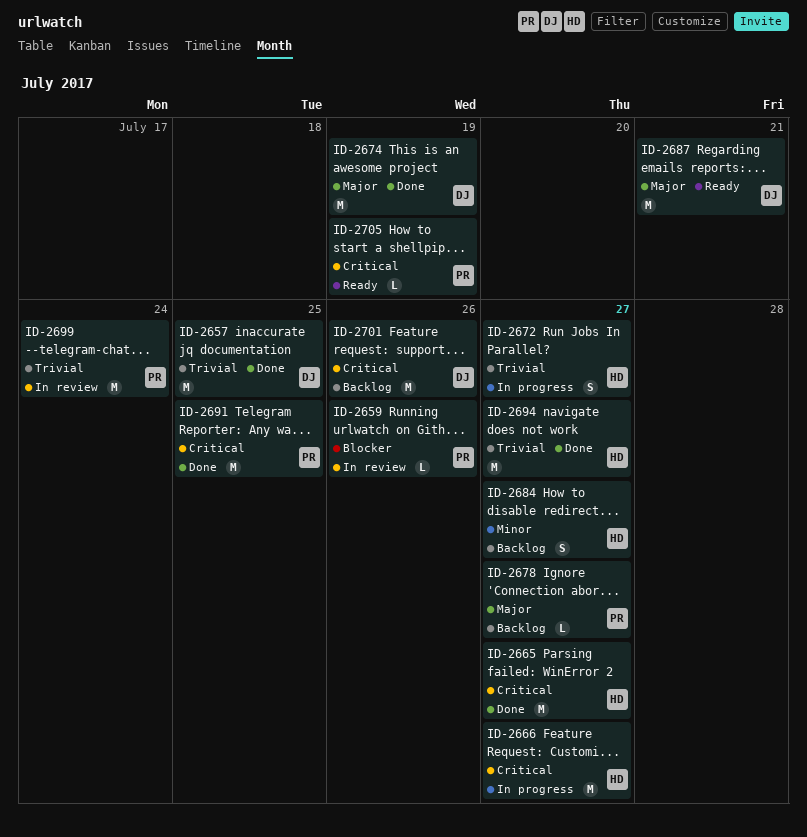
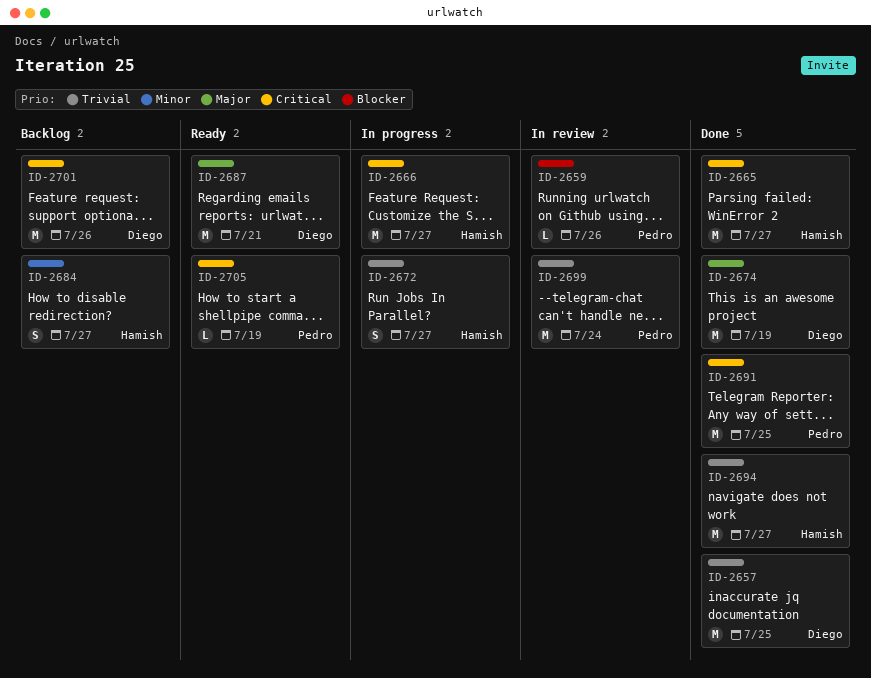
ID-2678: present -> none

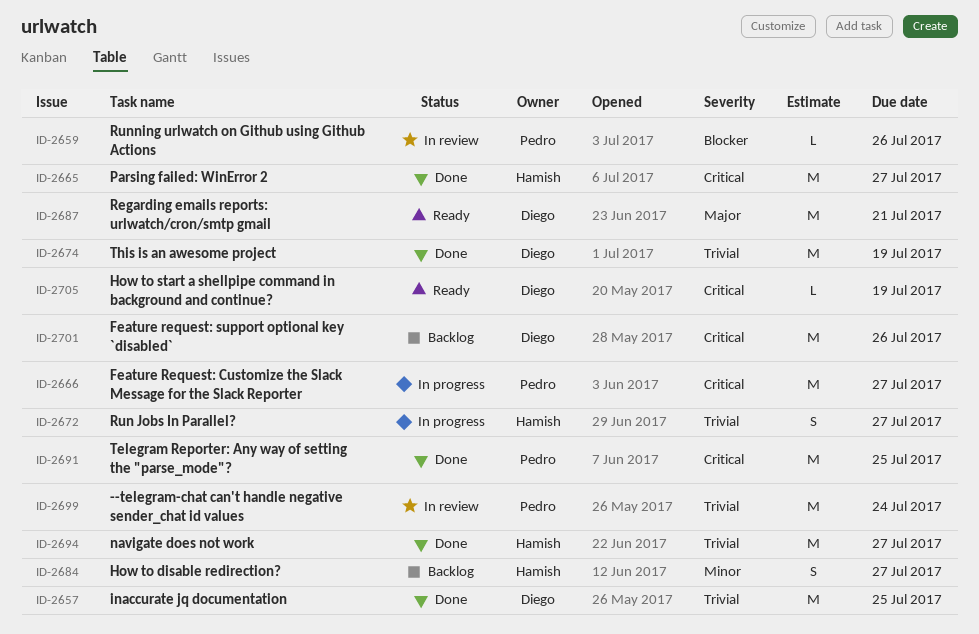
ID-2666, owner: Hamish -> Pedro
ID-2674, priority: Major -> Trivial
ID-2705, owner: Pedro -> Diego

